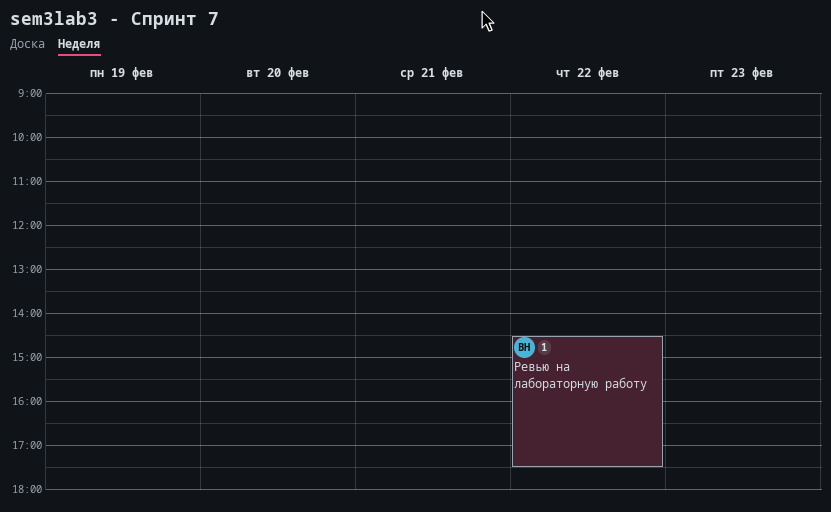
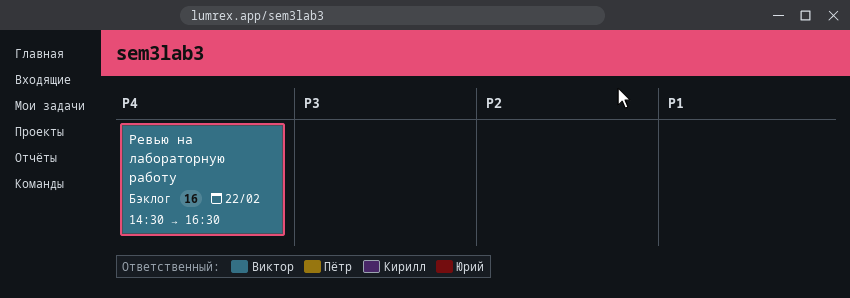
Ревью на лабораторную работу, estimate: 1 -> 16
Ревью на лабораторную работу, ends: 17:30 -> 16:30

